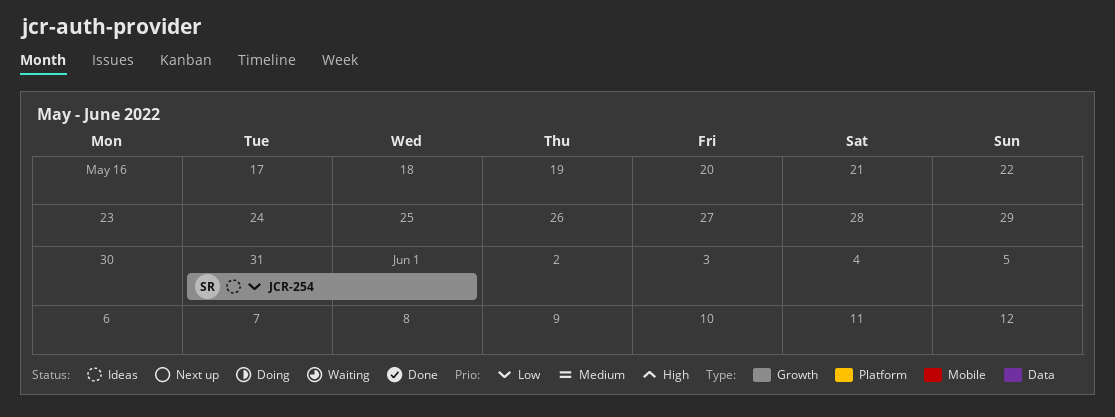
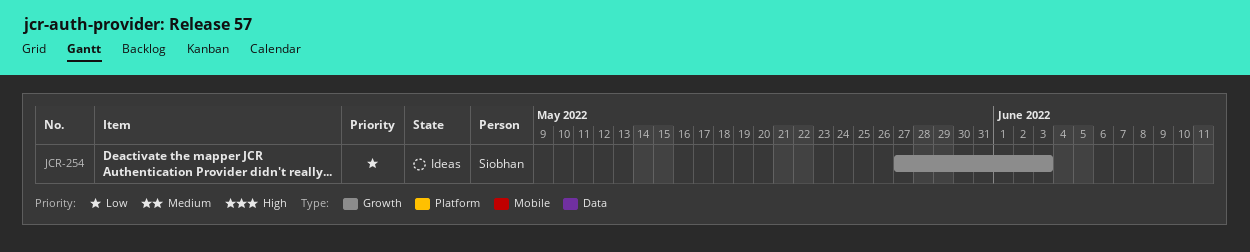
JCR-254, start: May 31 -> May 27
JCR-254, due: Jun 1 -> Jun 3

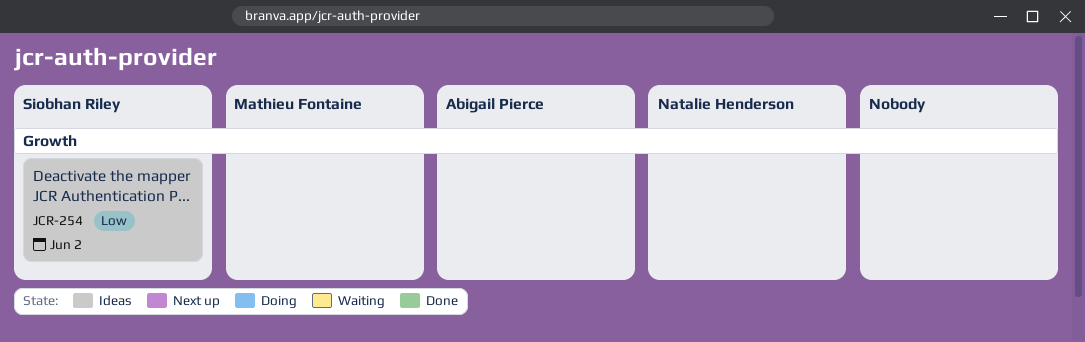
JCR-254, due: Jun 3 -> Jun 2

